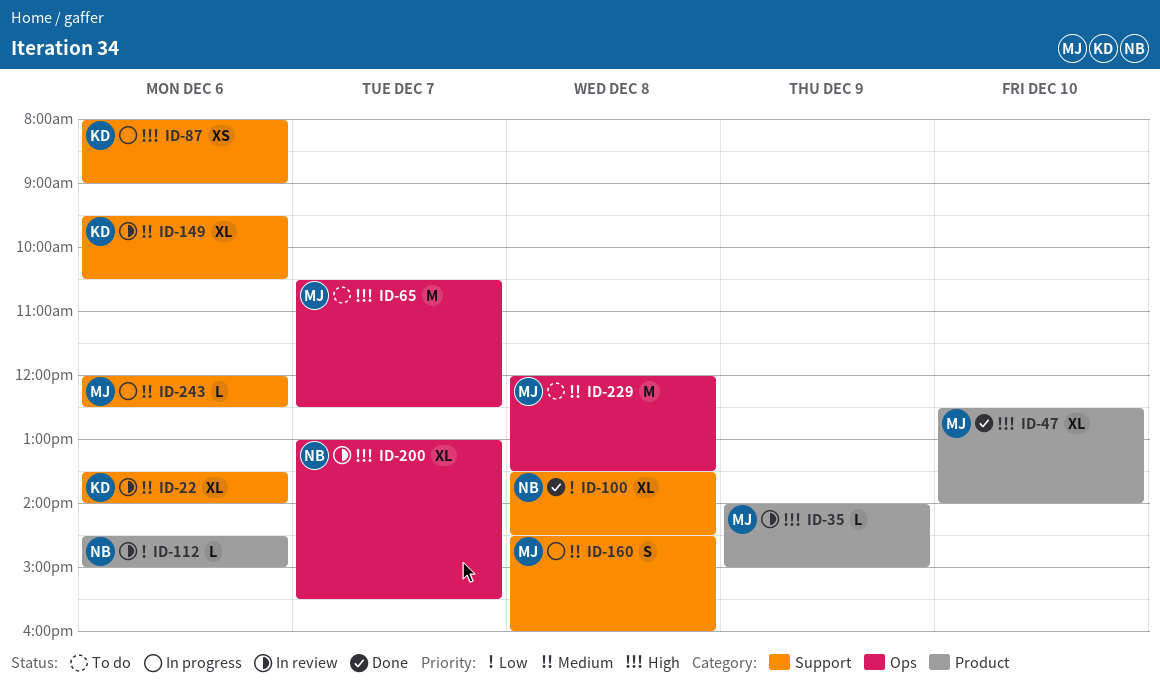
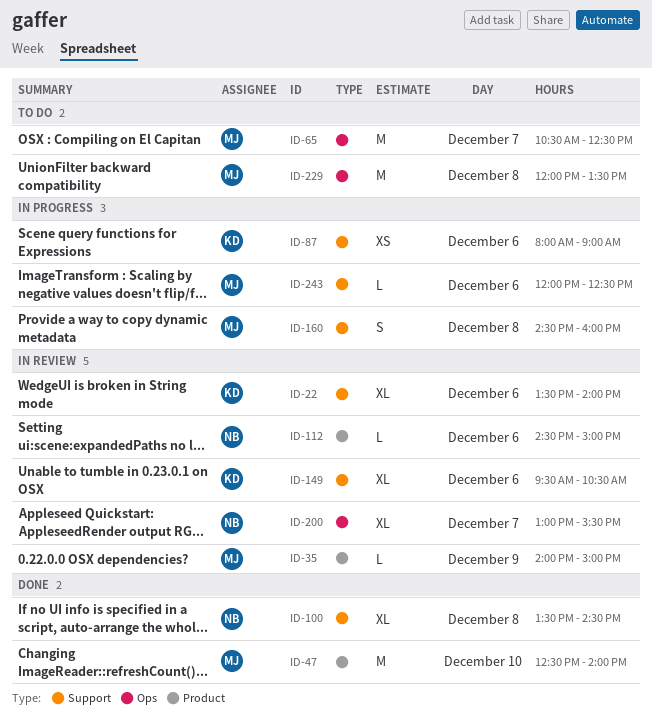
ID-47, estimate: XL -> M

